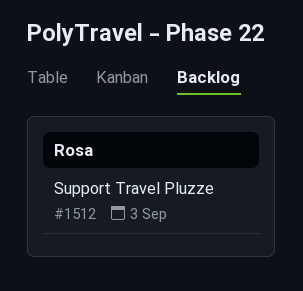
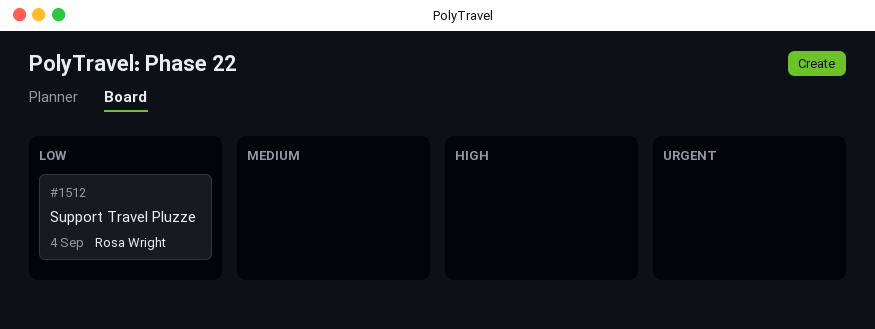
#1512, due: Sep 3 -> Sep 4

